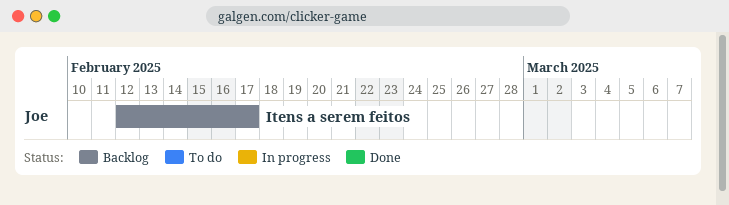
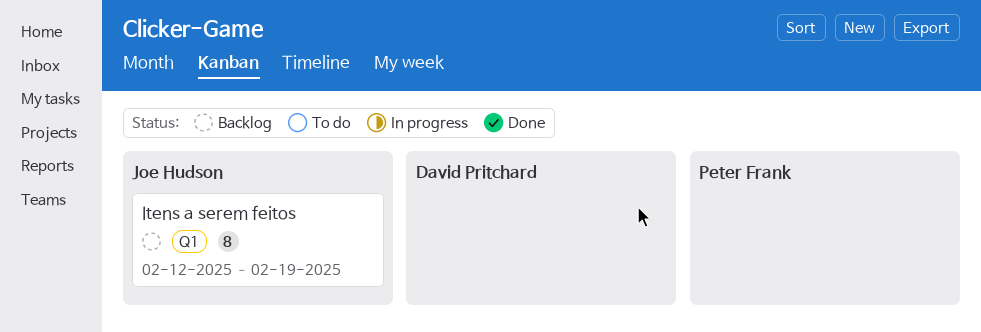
Itens a serem feitos, due: Feb 17 -> Feb 19

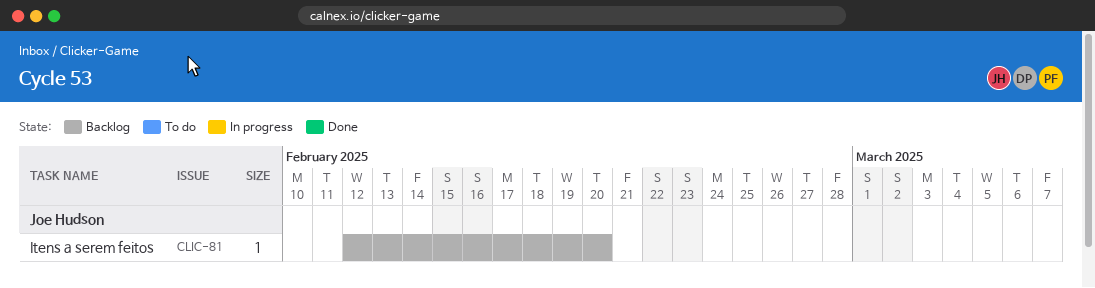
Itens a serem feitos, estimate: 8 -> 1
Itens a serem feitos, due: Feb 19 -> Feb 20

